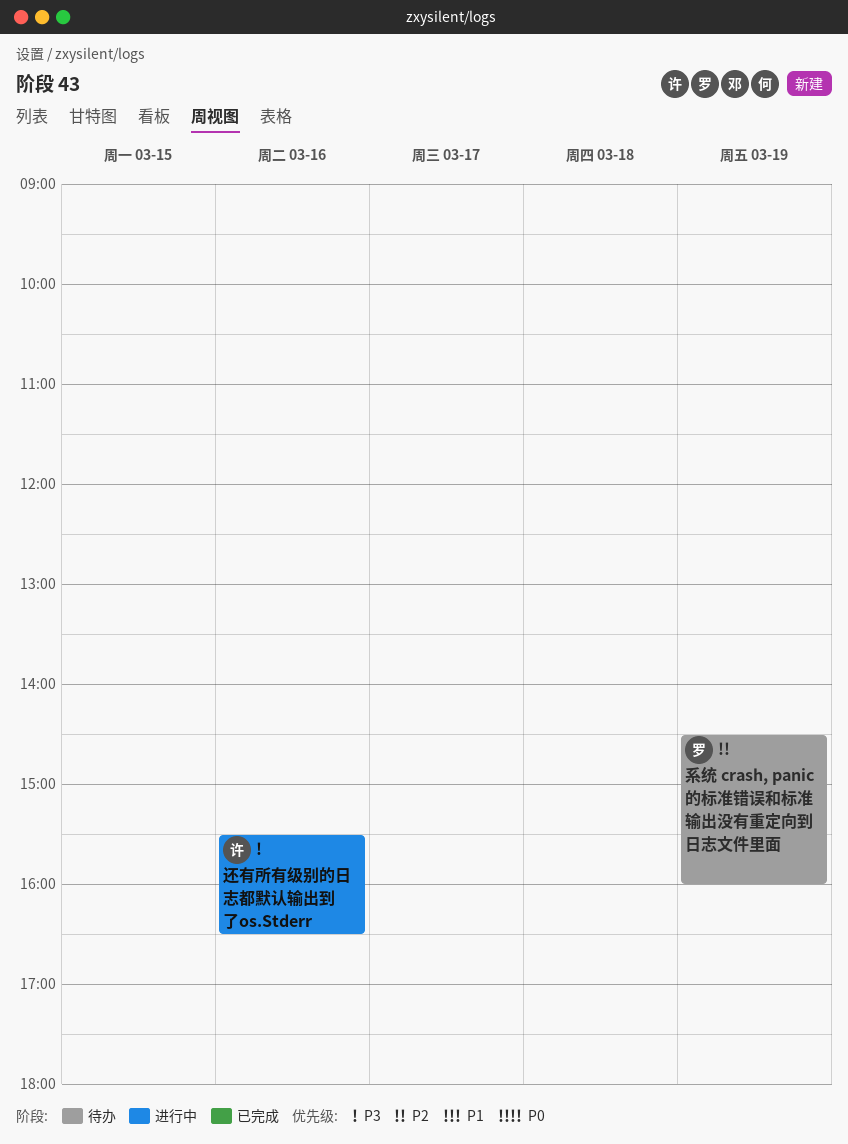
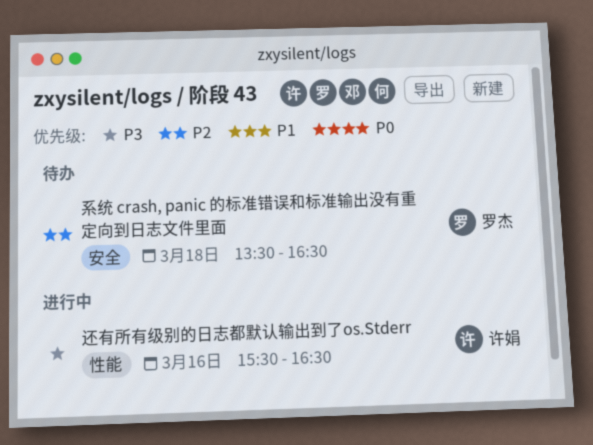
系统 crash, panic 的标准错误和标准输出没有重定向到日志文件里面, day: Mar 19 -> Mar 18
系统 crash, panic 的标准错误和标准输出没有重定向到日志文件里面, begins: 14:30 -> 13:30
系统 crash, panic 的标准错误和标准输出没有重定向到日志文件里面, ends: 16:00 -> 16:30

